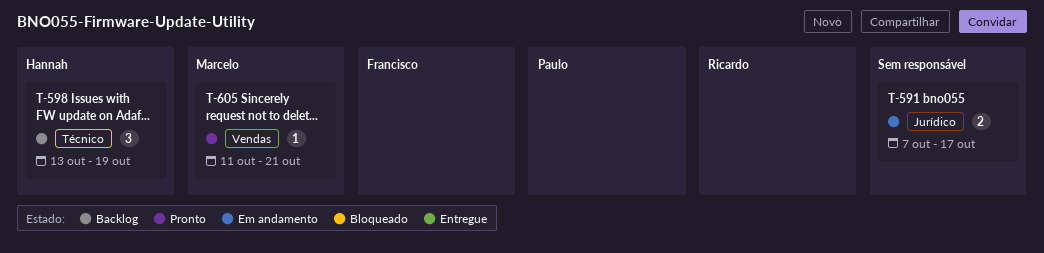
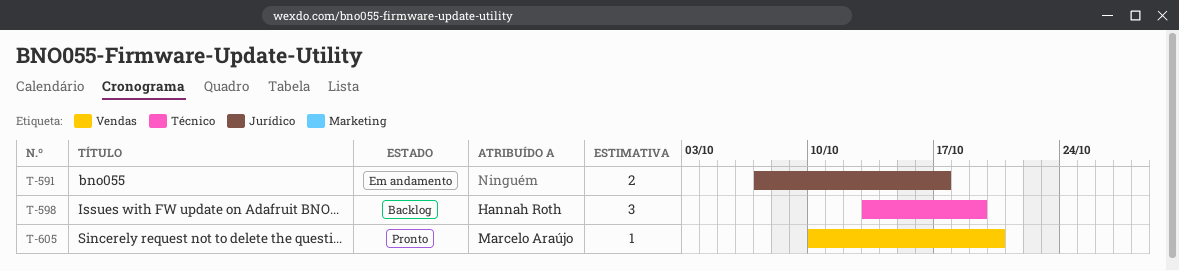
T-605, start: Oct 11 -> Oct 10
T-605, due: Oct 21 -> Oct 20

